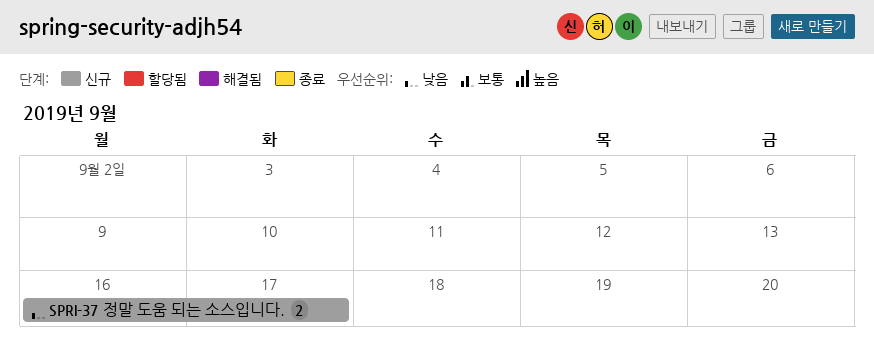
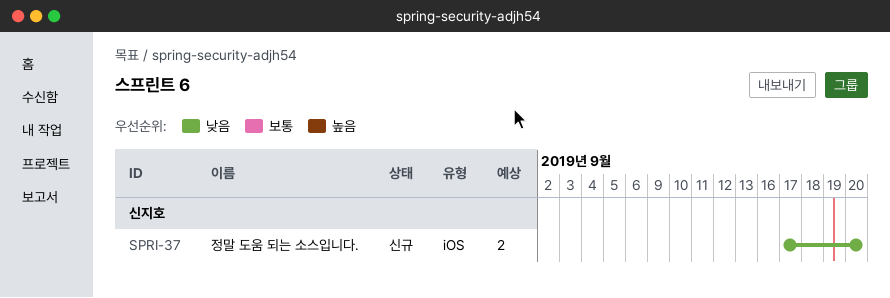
SPRI-37, start: Sep 16 -> Sep 17
SPRI-37, due: Sep 17 -> Sep 20

